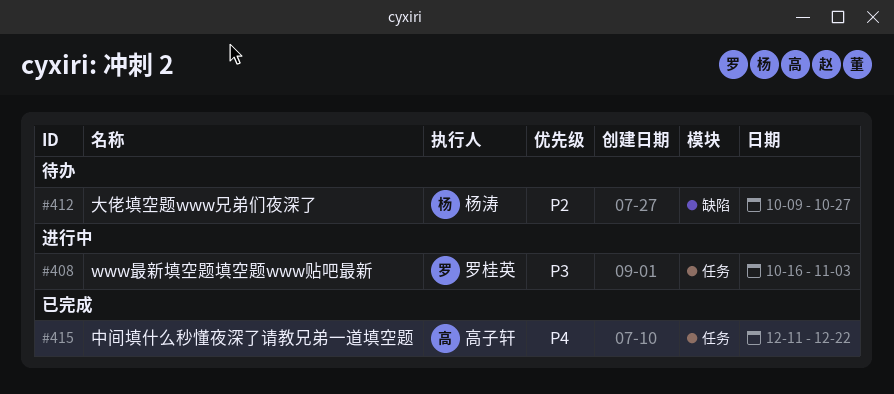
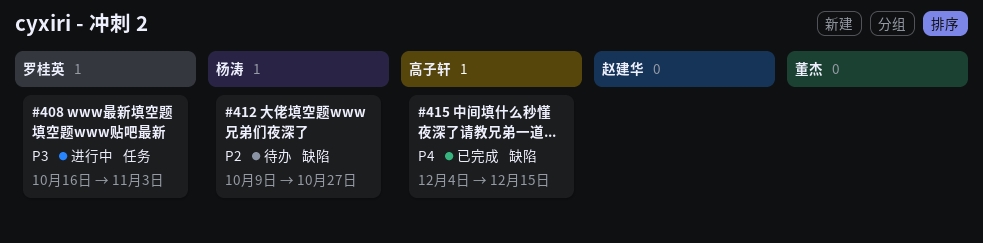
#415, label: 任务 -> 缺陷
#415, start: Dec 11 -> Dec 4
#415, due: Dec 22 -> Dec 15

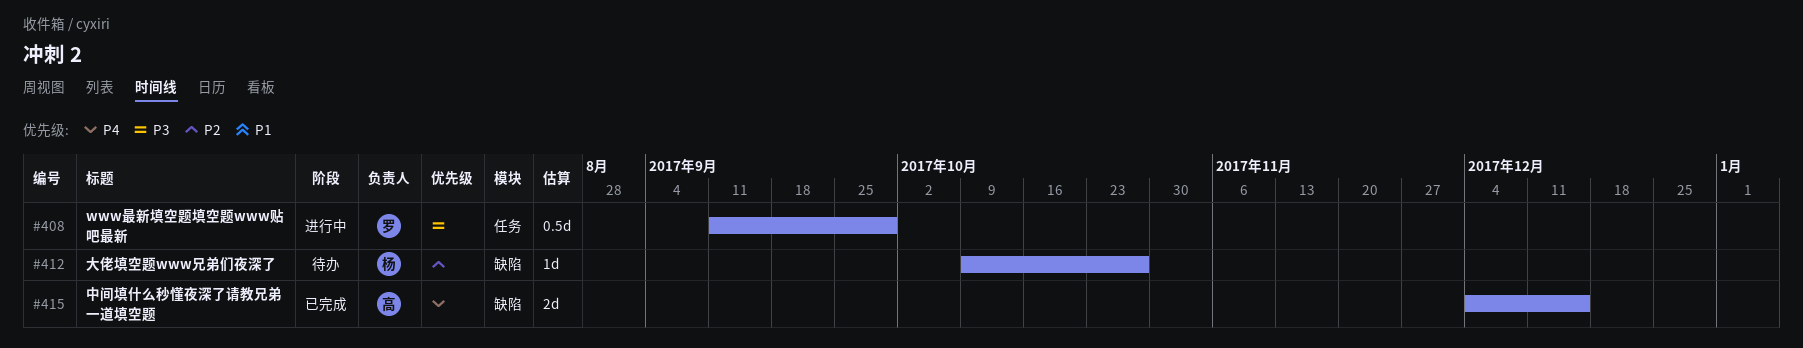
#408, start: Oct 16 -> Sep 11
#408, due: Nov 3 -> Sep 29

